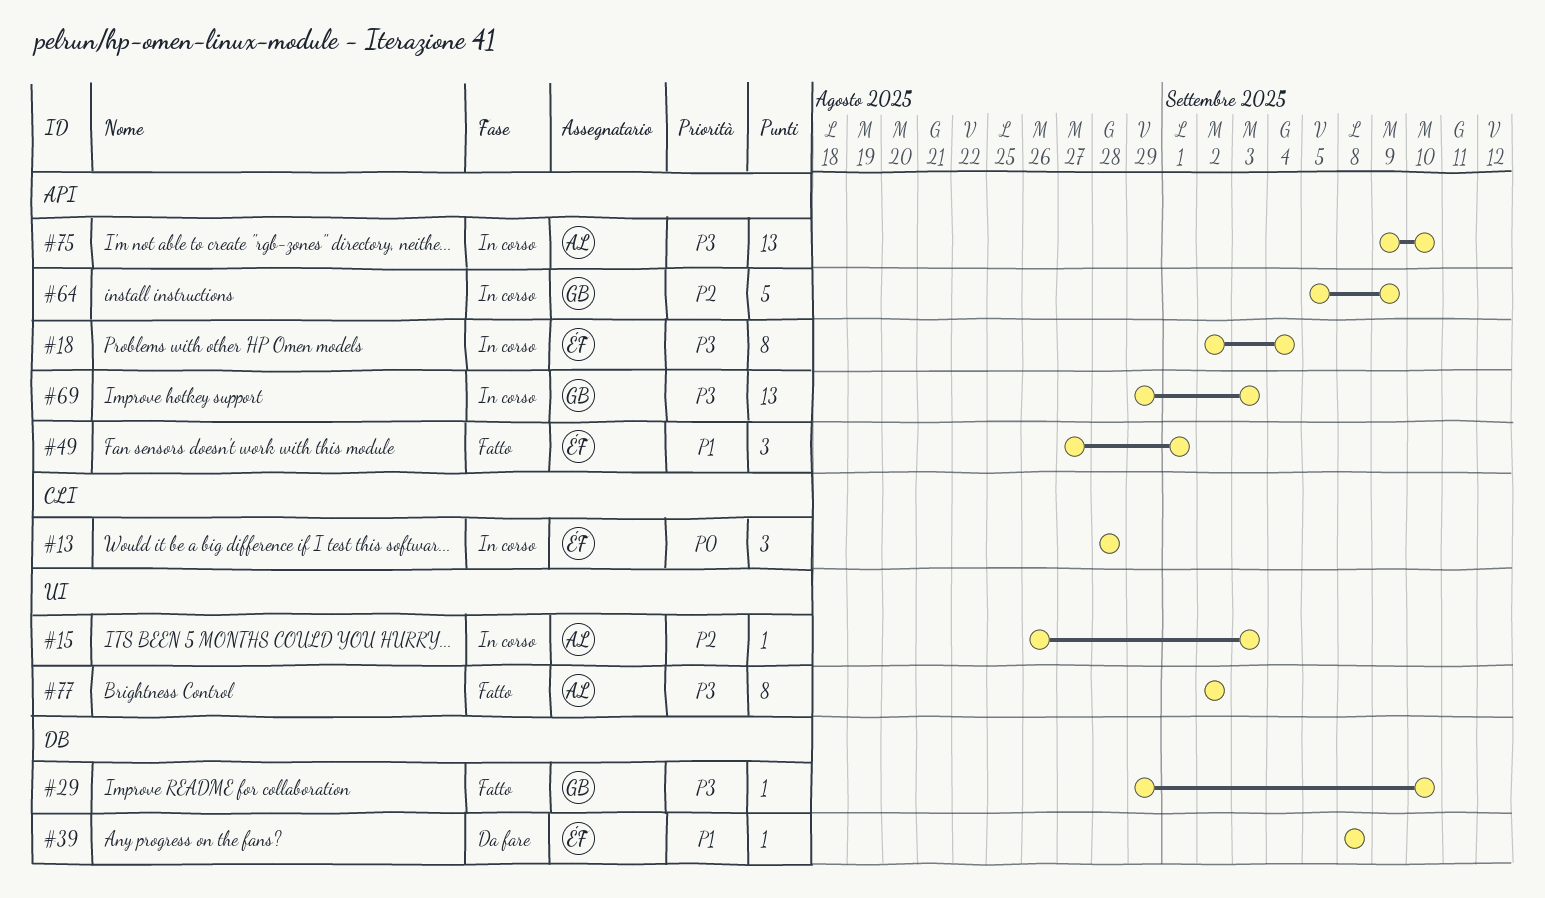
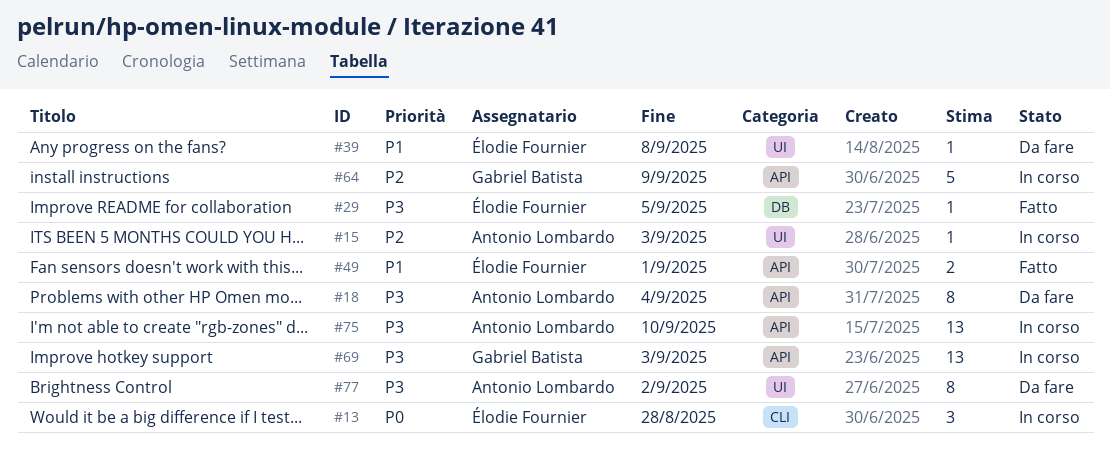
#18, status: In corso -> Da fare
#18, owner: Élodie Fournier -> Antonio Lombardo
#29, owner: Gabriel Batista -> Élodie Fournier
#29, due: Sep 10 -> Sep 5
#39, label: DB -> UI
#49, estimate: 3 -> 2
#77, status: Fatto -> Da fare

